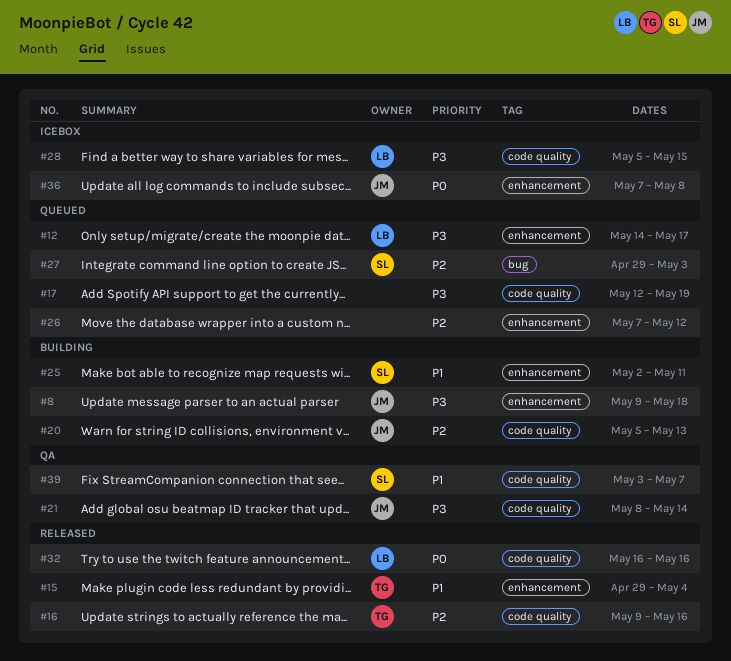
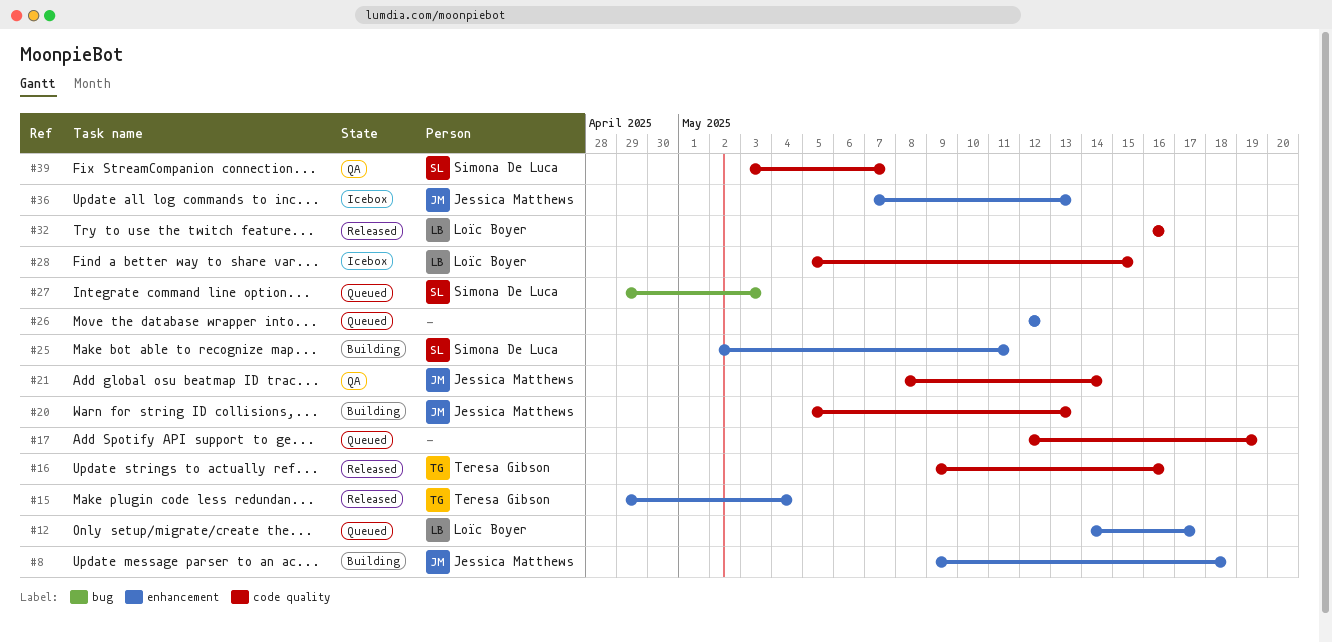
#26, start: May 7 -> May 12
#36, due: May 8 -> May 13

